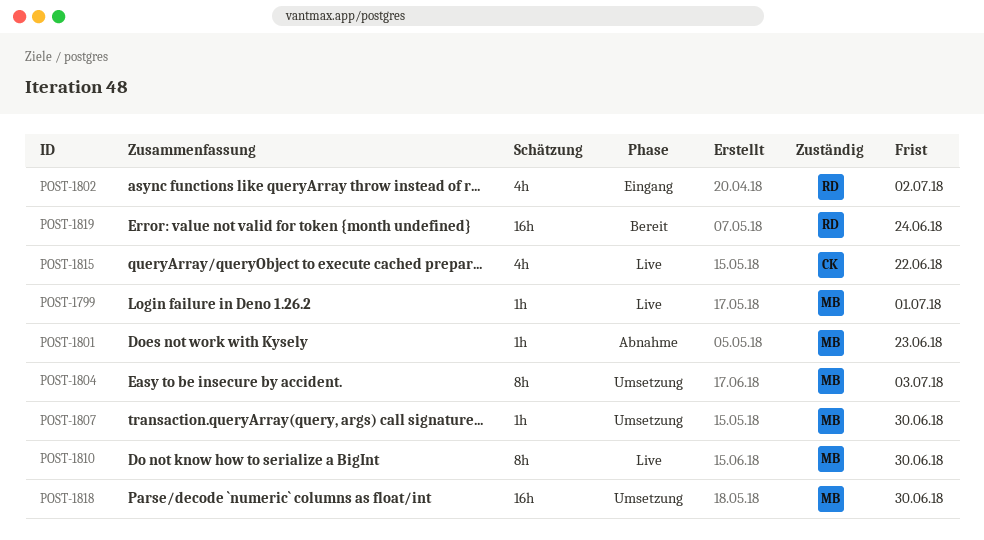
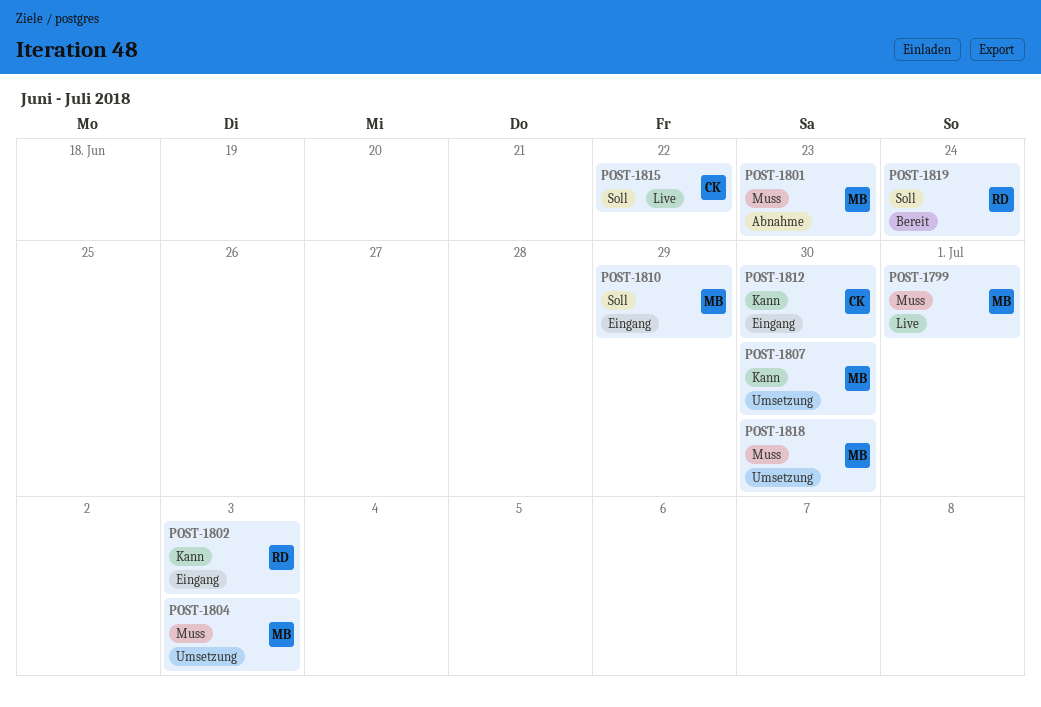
POST-1802, due: Jul 2 -> Jul 3
POST-1810, status: Live -> Eingang
POST-1810, due: Jun 30 -> Jun 29
POST-1812: none -> present

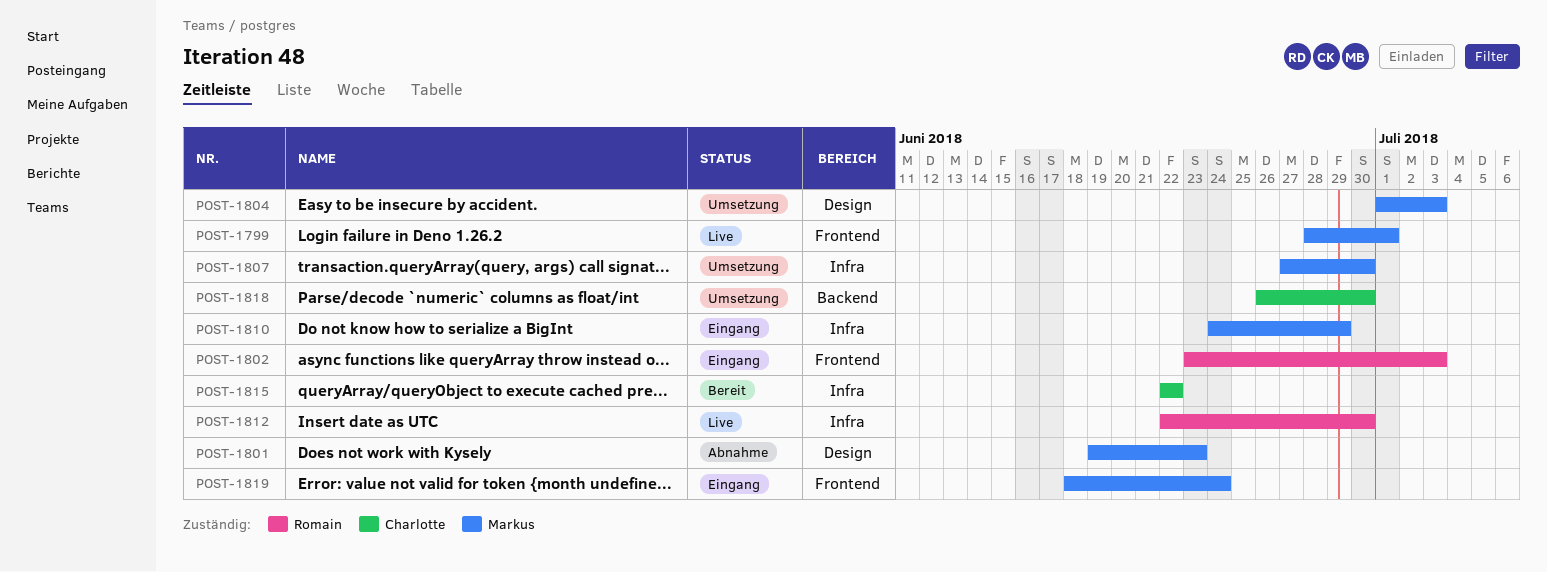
POST-1812, status: Eingang -> Live
POST-1812, owner: Charlotte -> Romain
POST-1815, status: Live -> Bereit
POST-1818, owner: Markus -> Charlotte
POST-1819, status: Bereit -> Eingang
POST-1819, owner: Romain -> Markus

